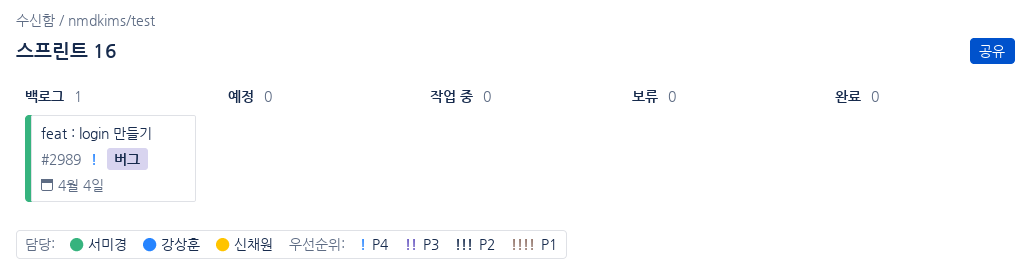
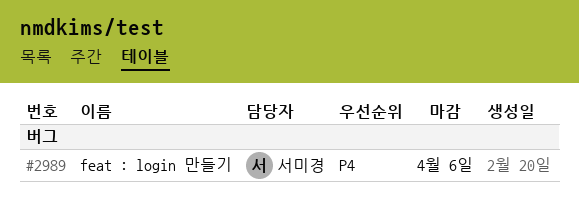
#2989, due: Apr 4 -> Apr 6

